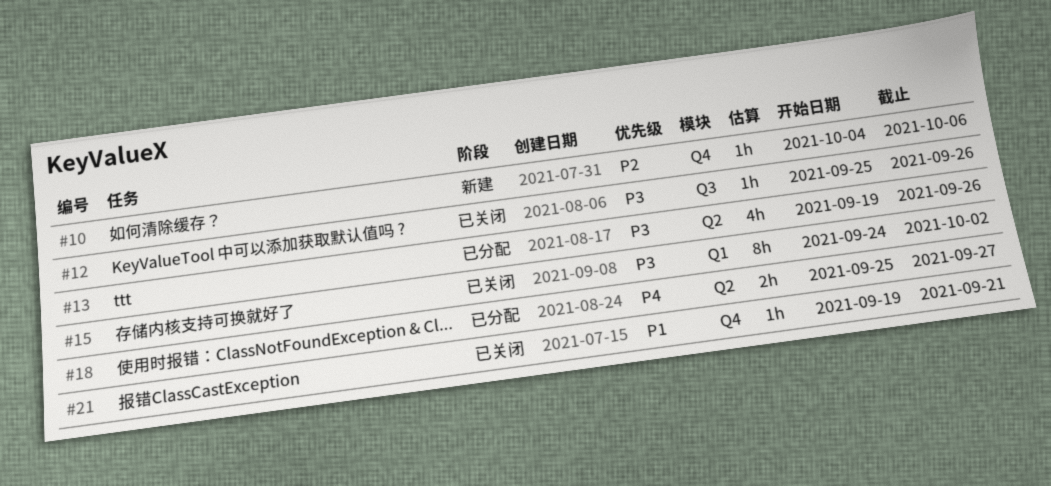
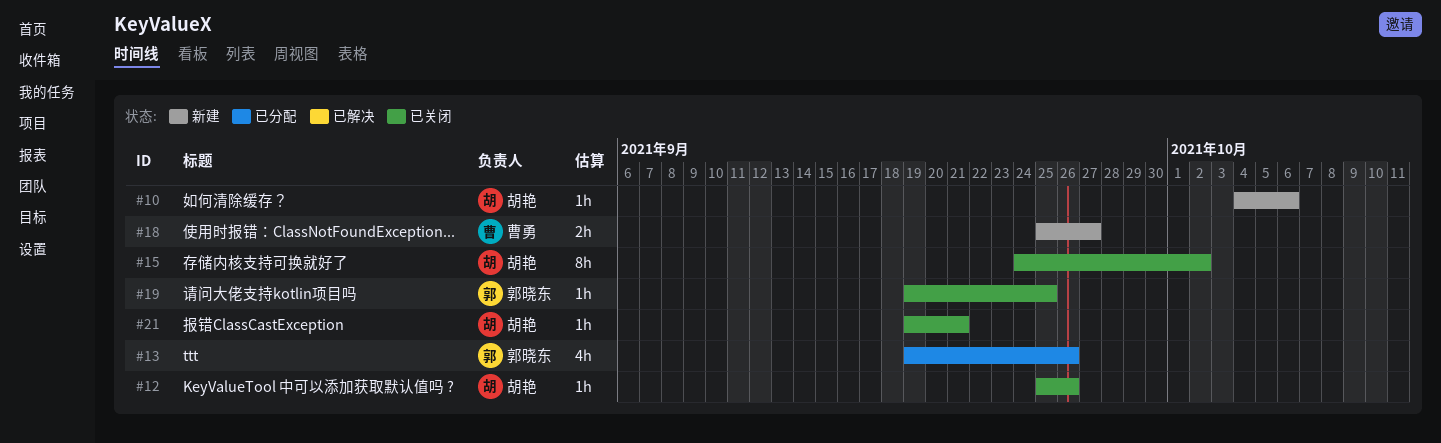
#18, status: 已分配 -> 新建
#19: none -> present

